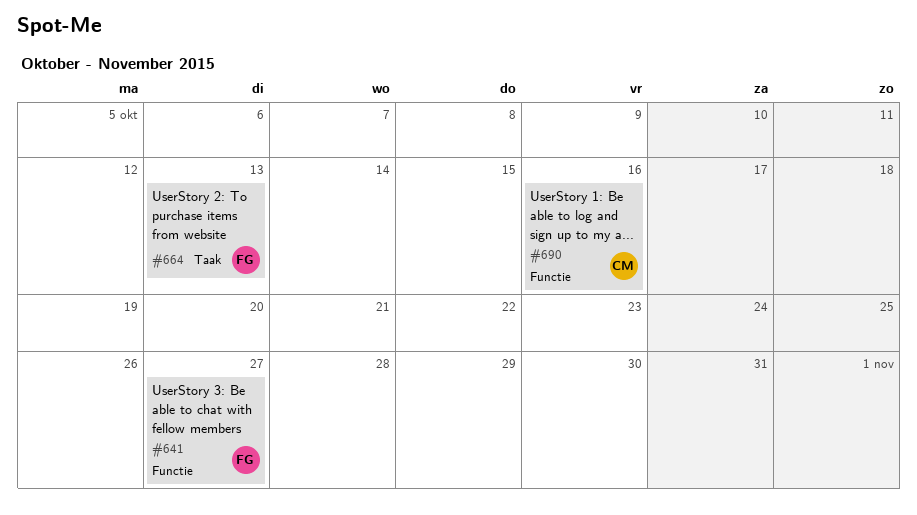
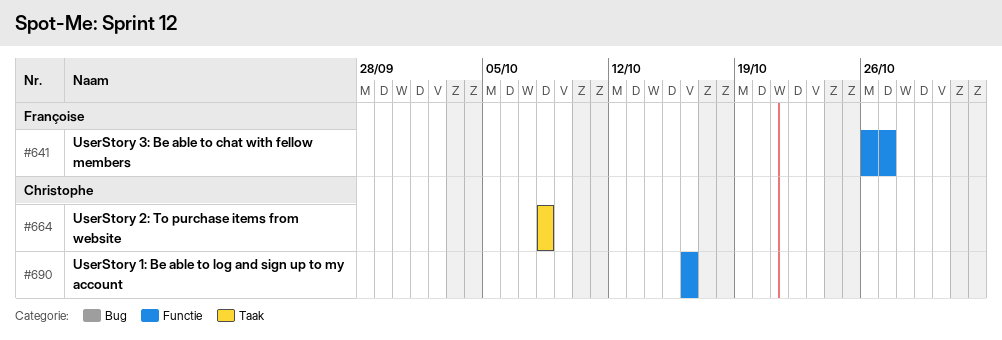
#664, owner: Françoise -> Christophe
#664, due: Oct 13 -> Oct 8

